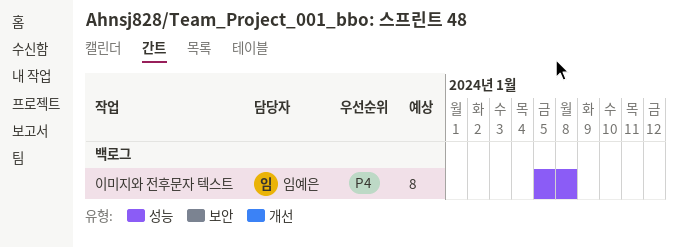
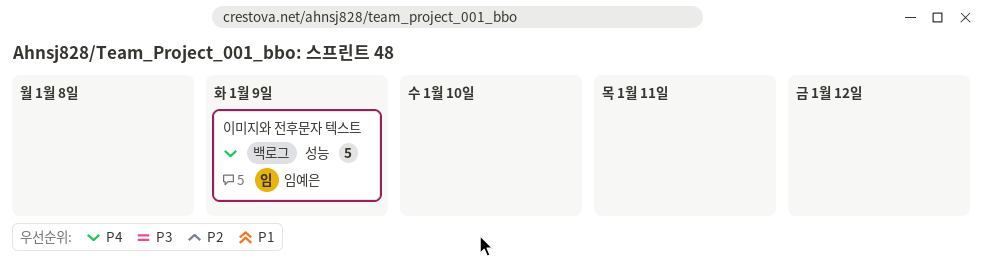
이미지와 전후문자 텍스트, estimate: 8 -> 5
이미지와 전후문자 텍스트, due: Jan 8 -> Jan 9

